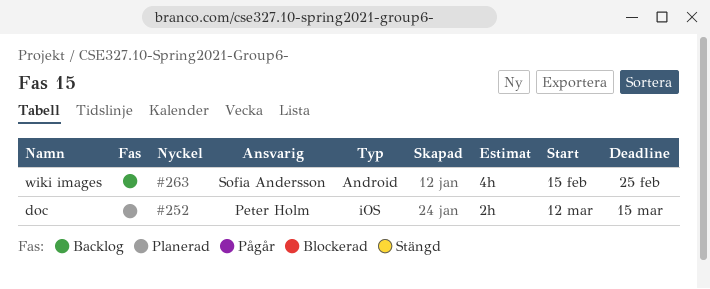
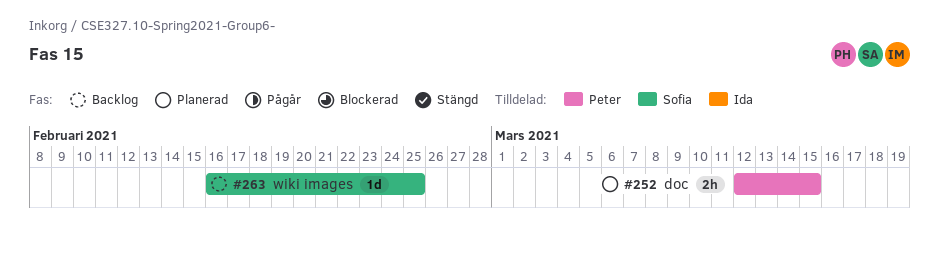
#263, estimate: 4h -> 1d
#263, start: Feb 15 -> Feb 16

